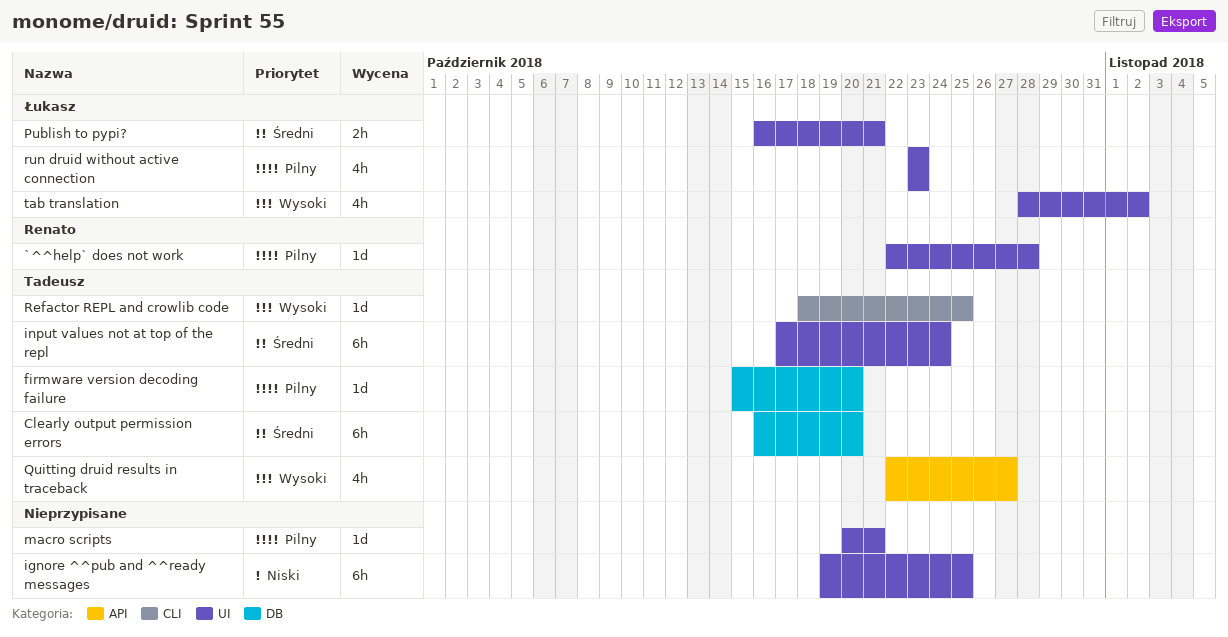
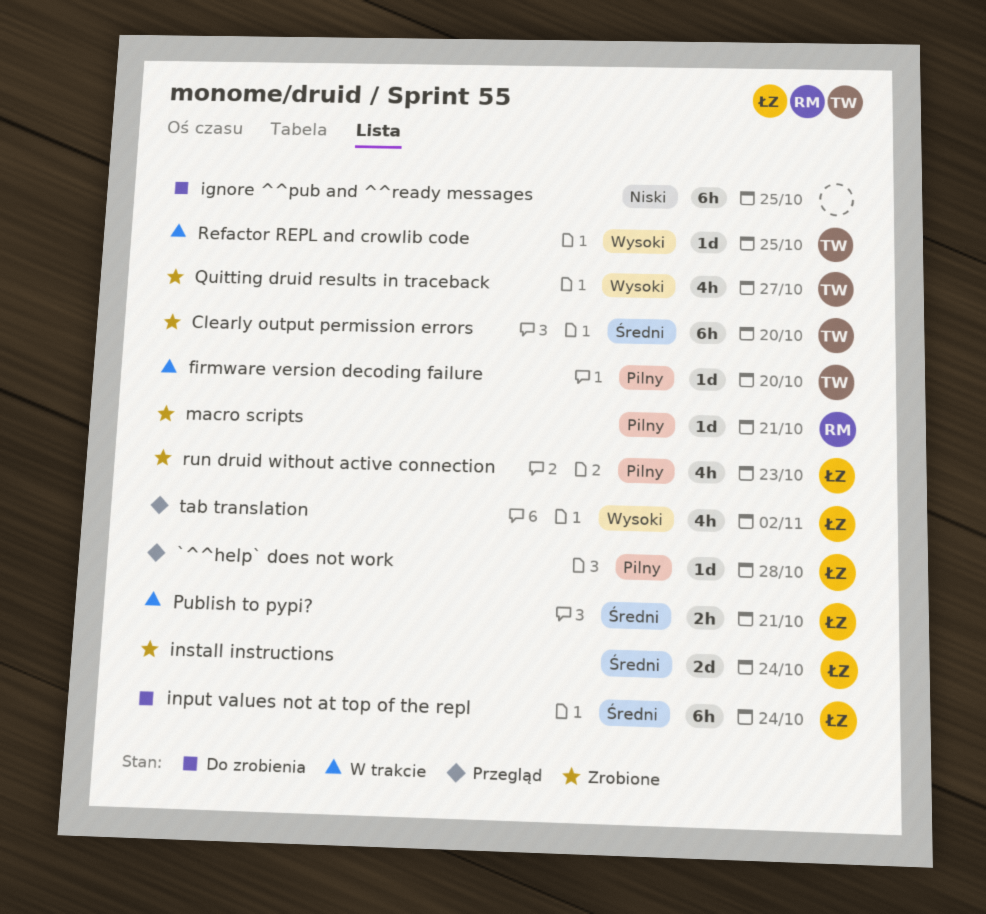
`^^help` does not work, owner: Renato -> Łukasz
input values not at top of the repl, owner: Tadeusz -> Łukasz
install instructions: none -> present
macro scripts, owner: none -> Renato

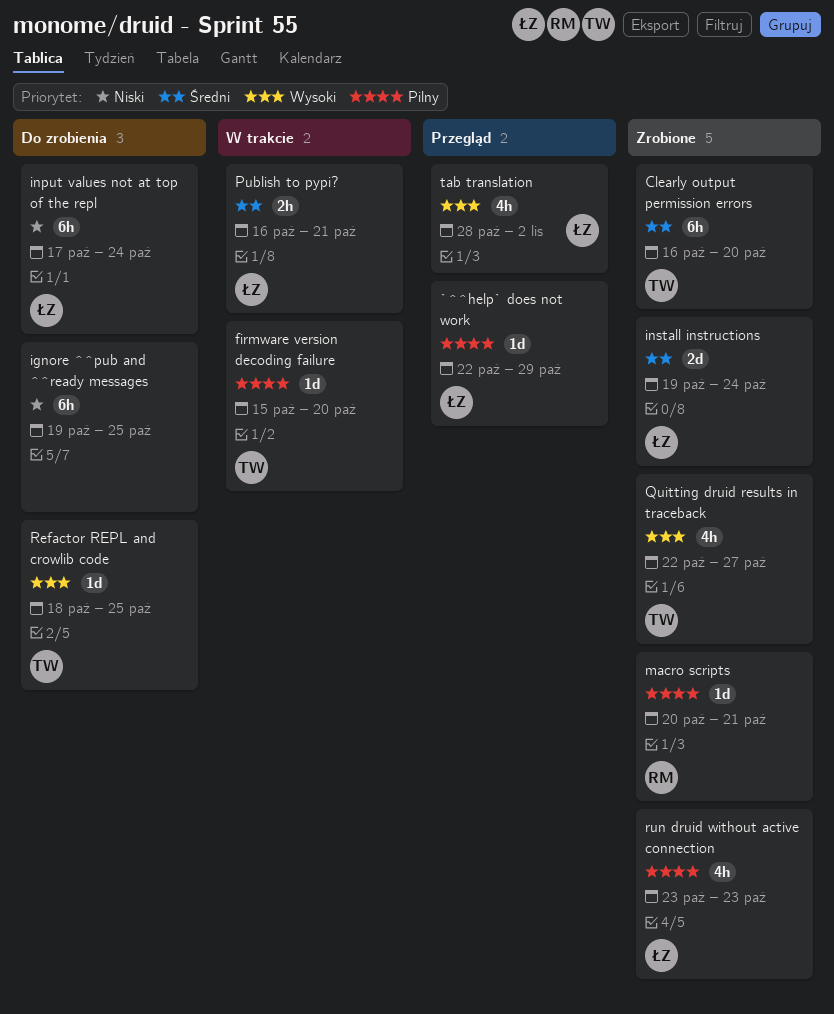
`^^help` does not work, due: Oct 28 -> Oct 29
input values not at top of the repl, priority: Średni -> Niski
Refactor REPL and crowlib code, status: W trakcie -> Do zrobienia

